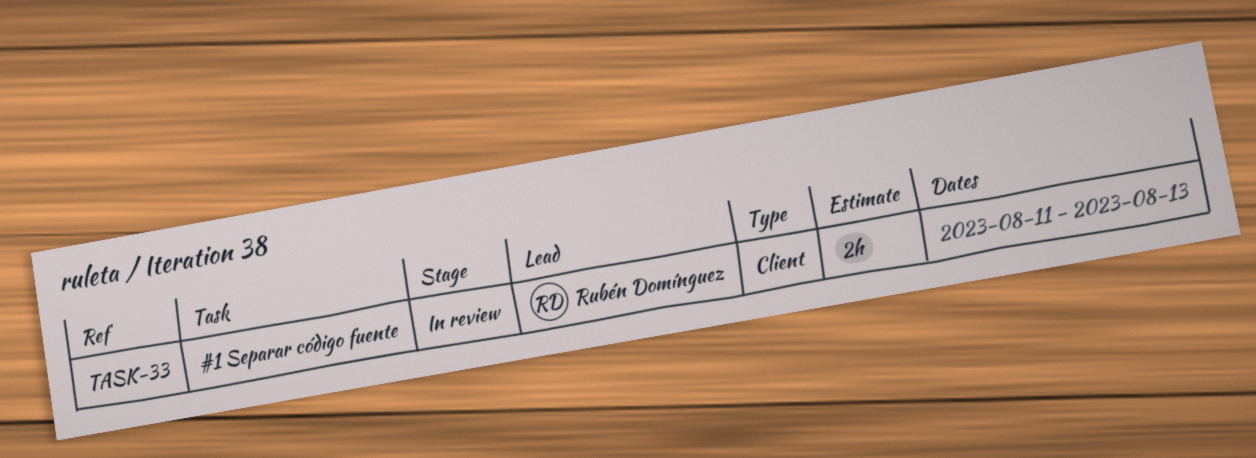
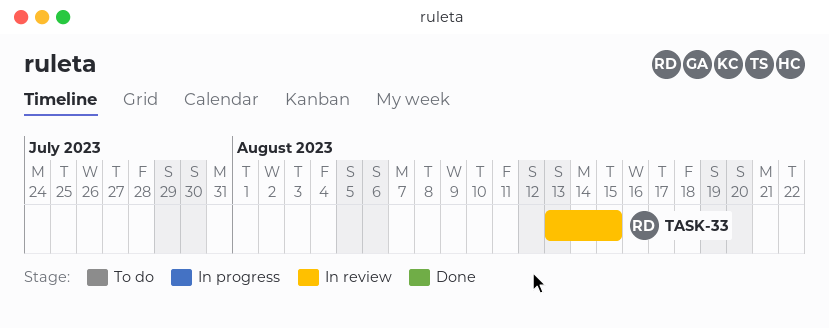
TASK-33, start: Aug 11 -> Aug 13
TASK-33, due: Aug 13 -> Aug 15

